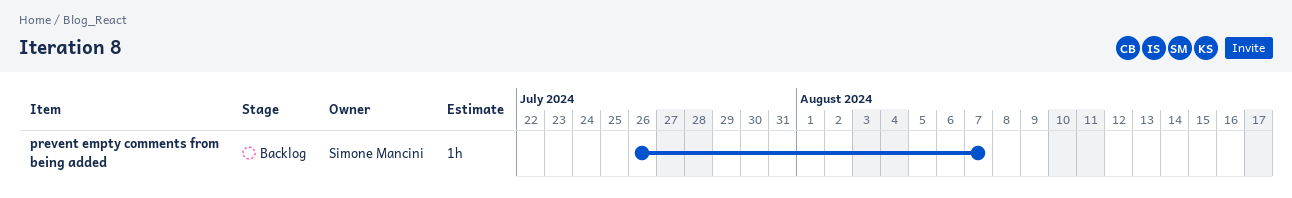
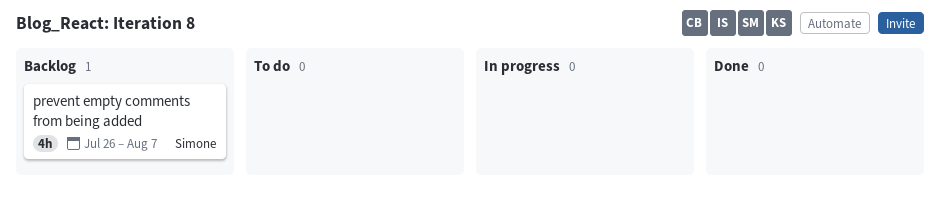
prevent empty comments from being added, estimate: 1h -> 4h

